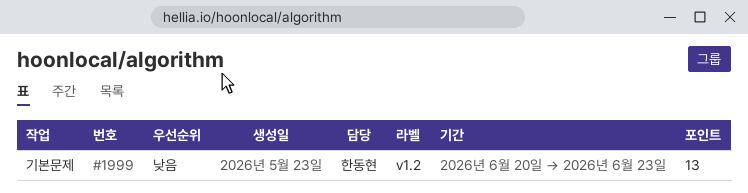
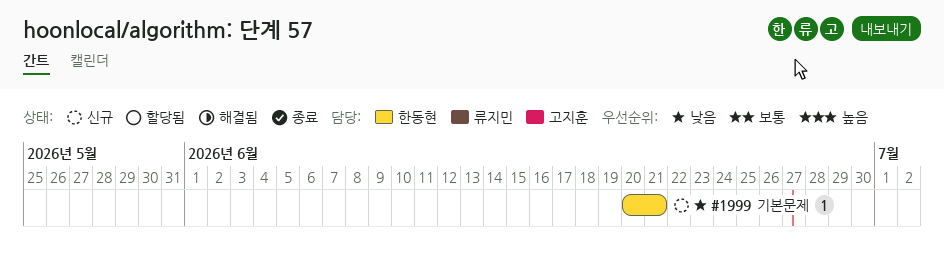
#1999, estimate: 13 -> 1
#1999, due: Jun 23 -> Jun 21

